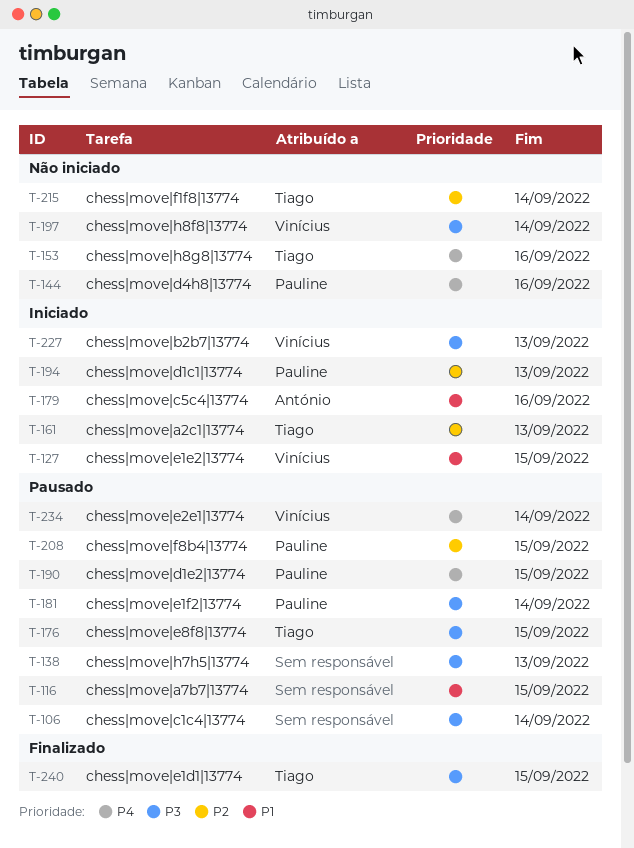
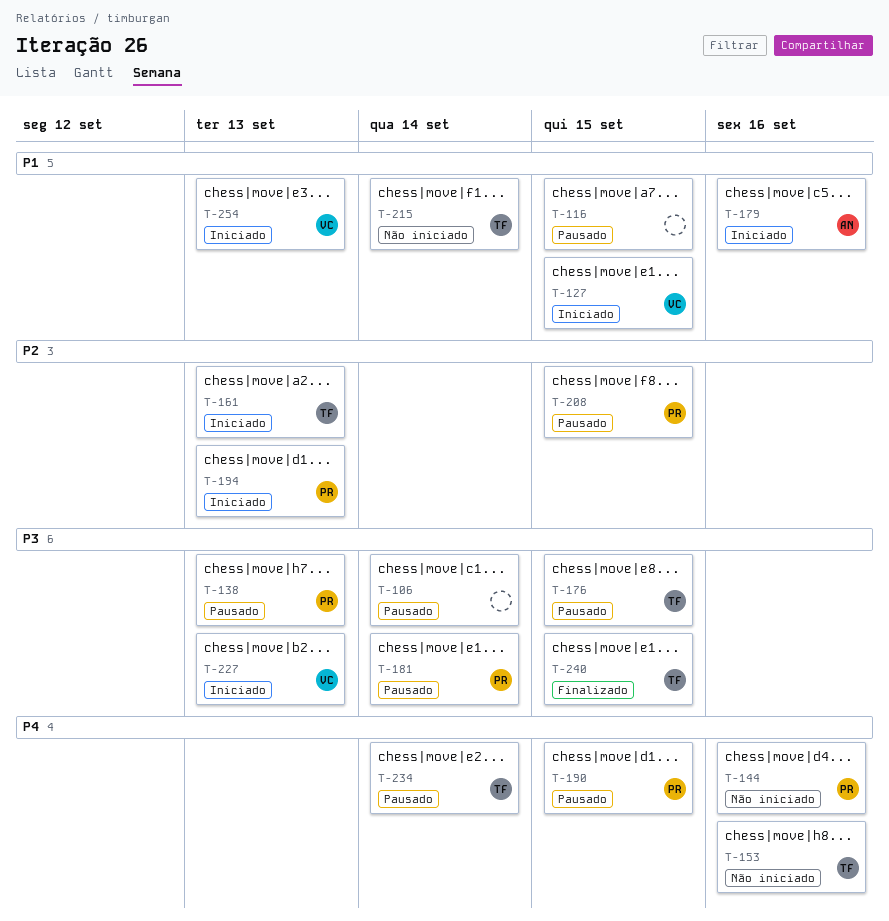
T-138, owner: none -> Pauline
T-197: present -> none
T-215, priority: P2 -> P1
T-234, owner: Vinícius -> Tiago
T-254: none -> present

